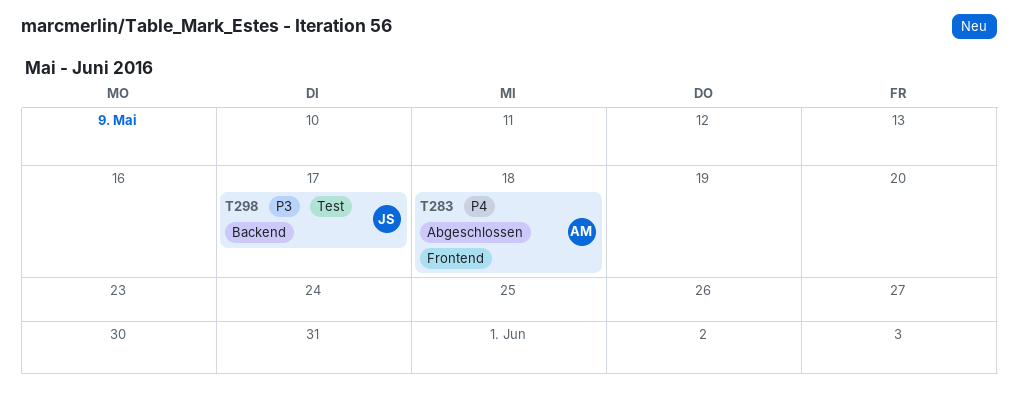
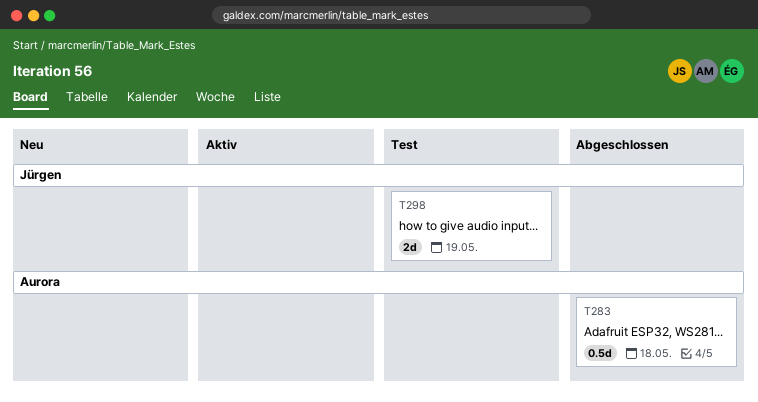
T298, due: May 17 -> May 19

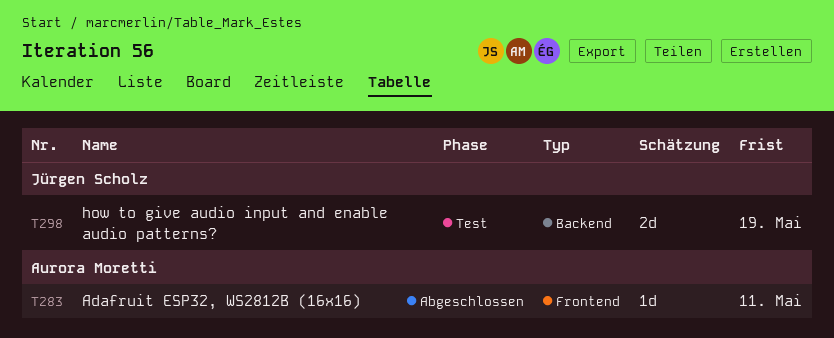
T283, estimate: 0.5d -> 1d
T283, due: May 18 -> May 11

